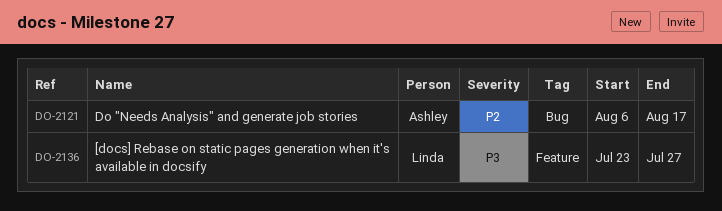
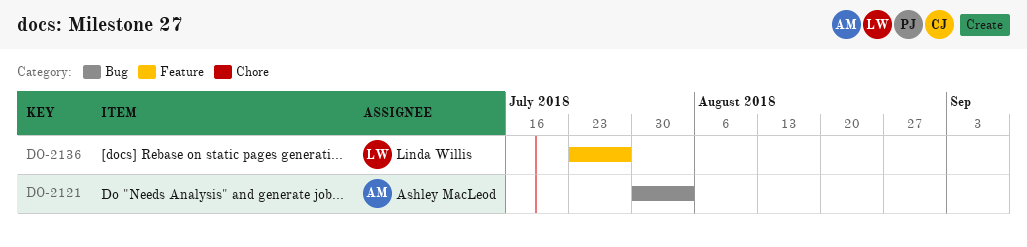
DO-2121, start: Aug 6 -> Jul 30
DO-2121, due: Aug 17 -> Aug 3

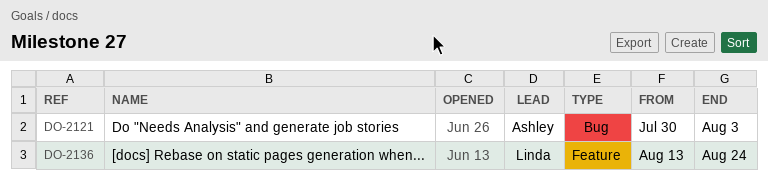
DO-2136, start: Jul 23 -> Aug 13
DO-2136, due: Jul 27 -> Aug 24

